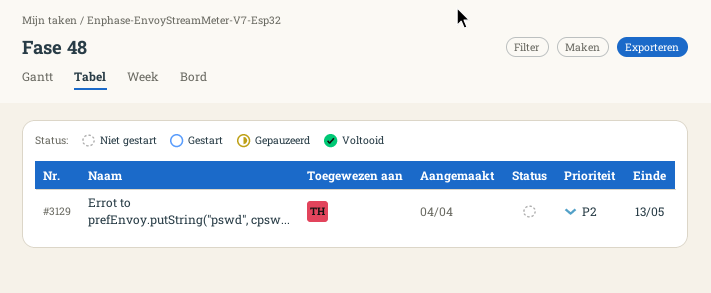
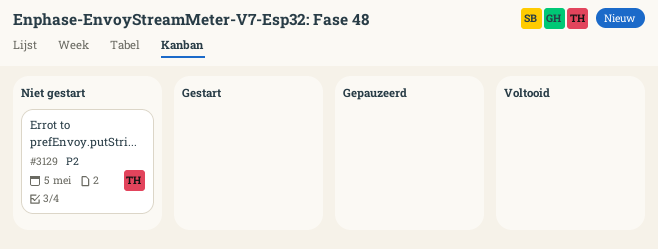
#3129, due: May 13 -> May 5

